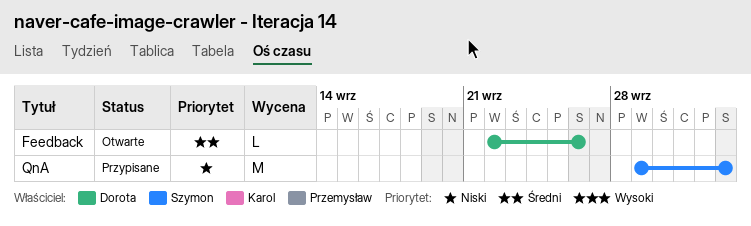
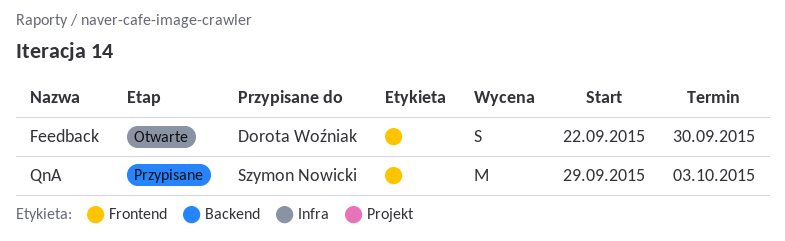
Feedback, estimate: L -> S
Feedback, due: Sep 26 -> Sep 30

